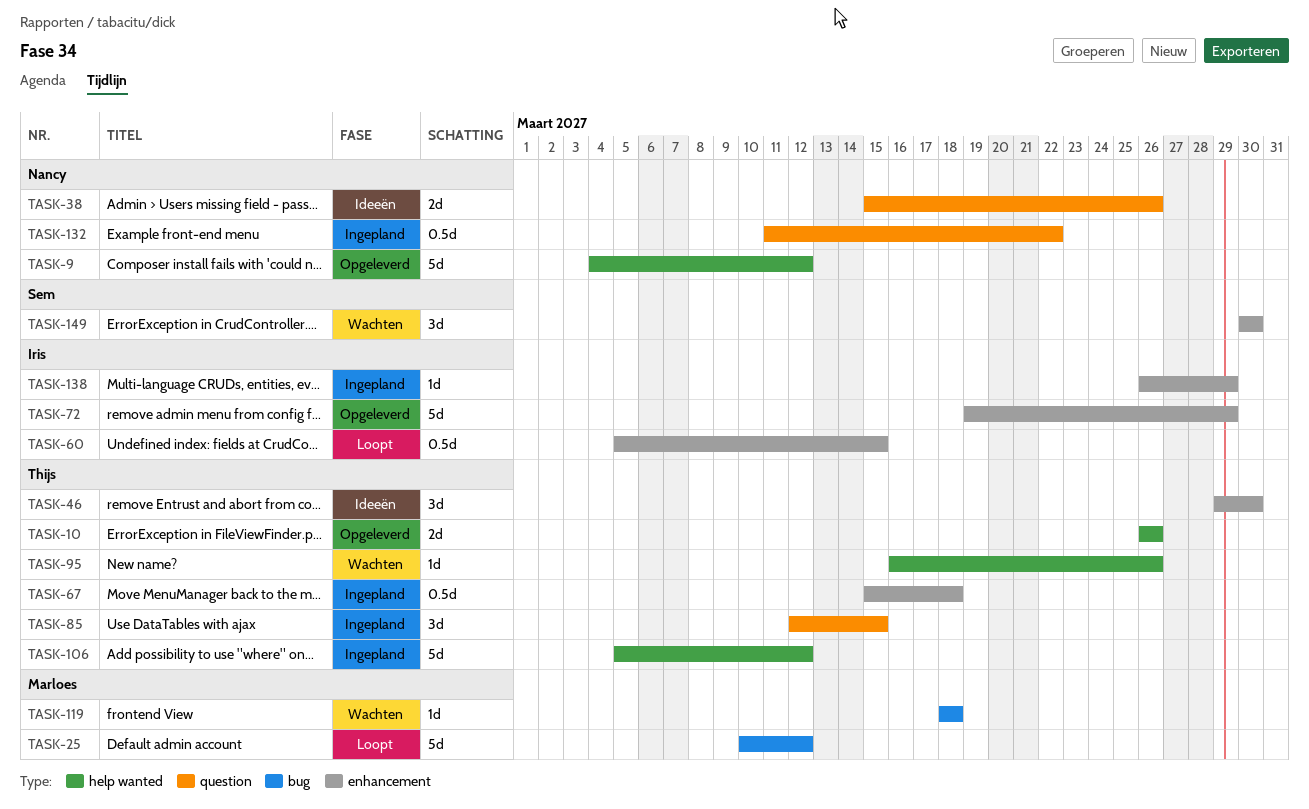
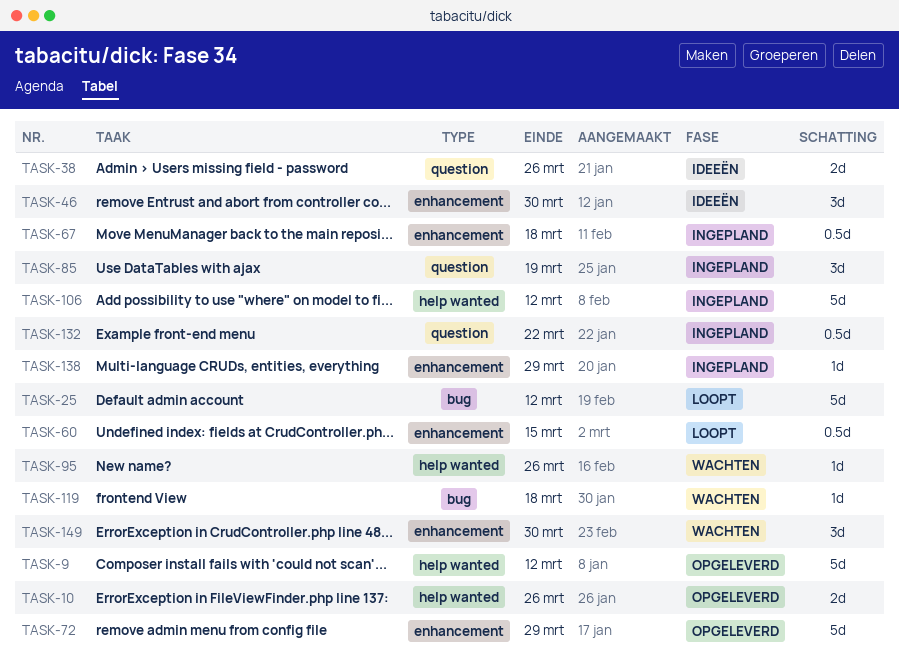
TASK-85, due: Mar 15 -> Mar 19

